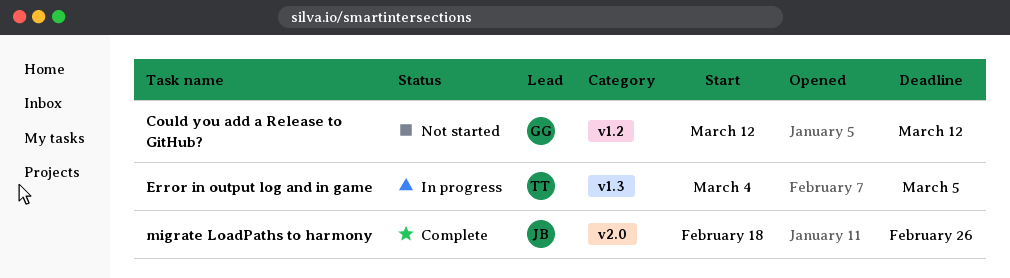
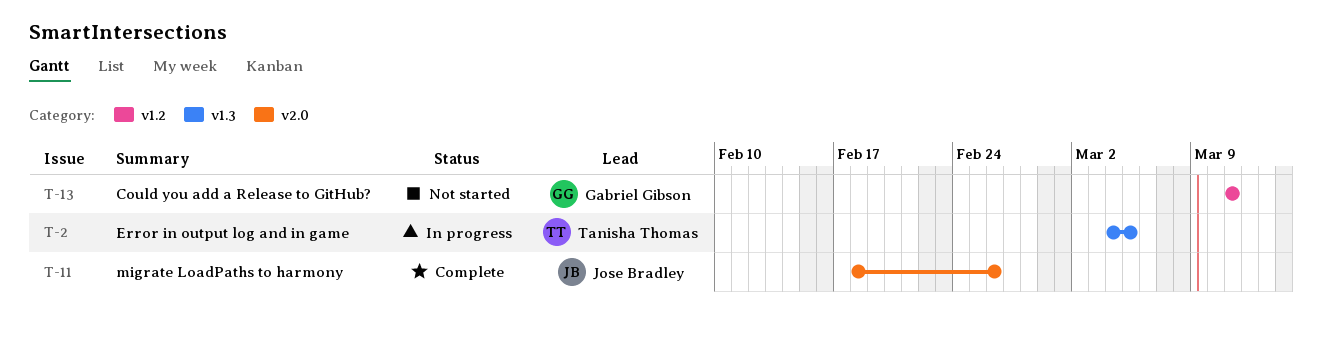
Could you add a Release to GitHub?, start: Mar 12 -> Mar 11
Could you add a Release to GitHub?, due: Mar 12 -> Mar 11

